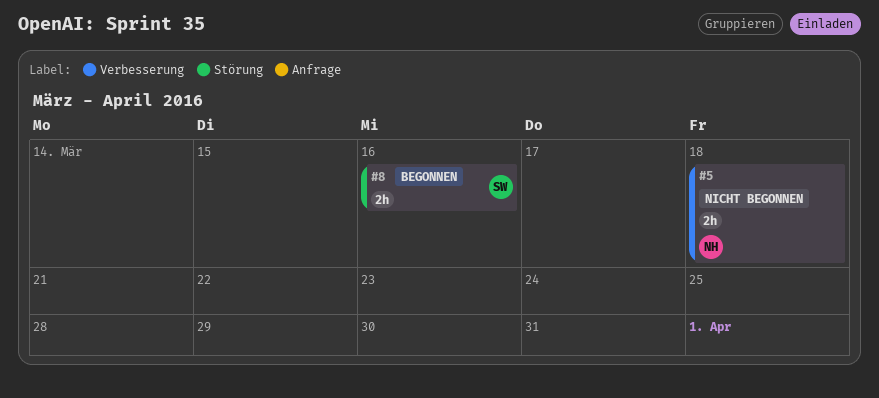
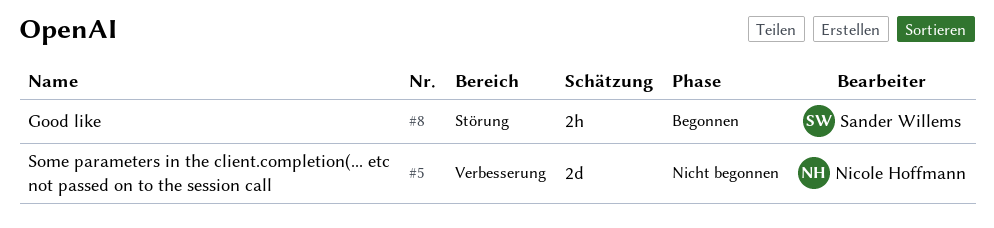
#5, estimate: 2h -> 2d

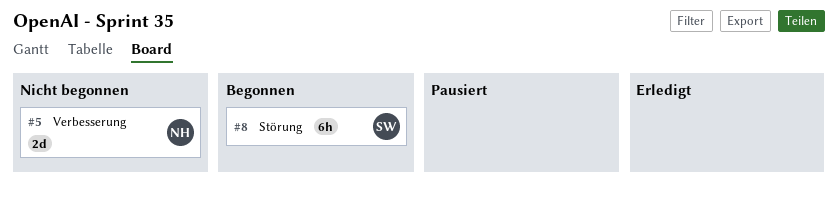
#8, estimate: 2h -> 6h

